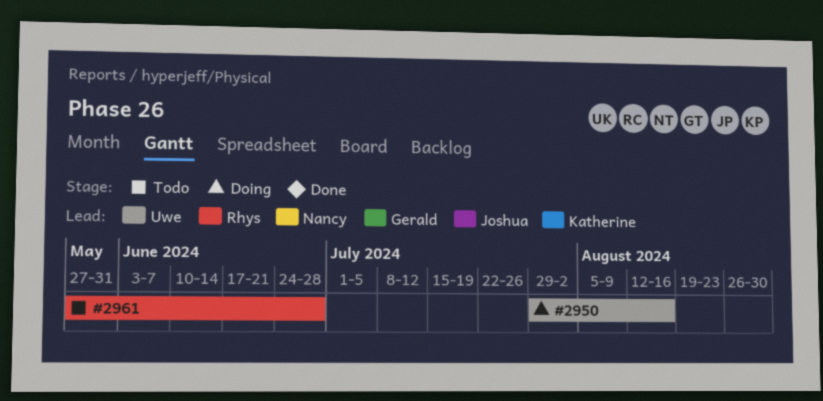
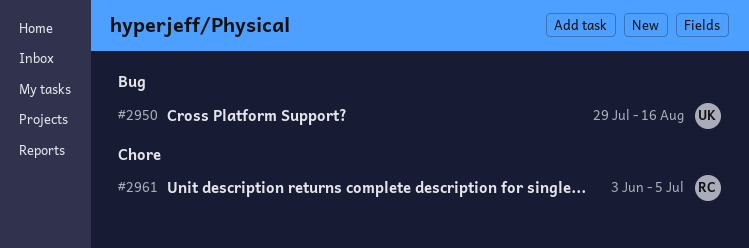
#2961, start: May 27 -> Jun 3
#2961, due: Jun 28 -> Jul 5

